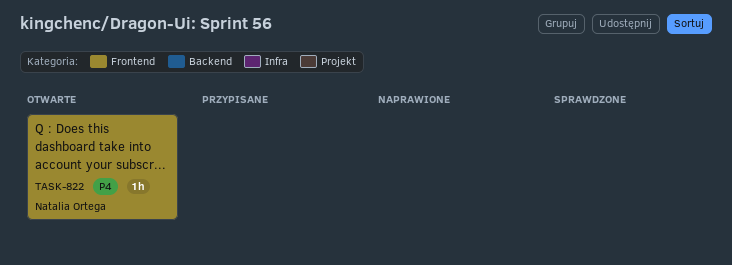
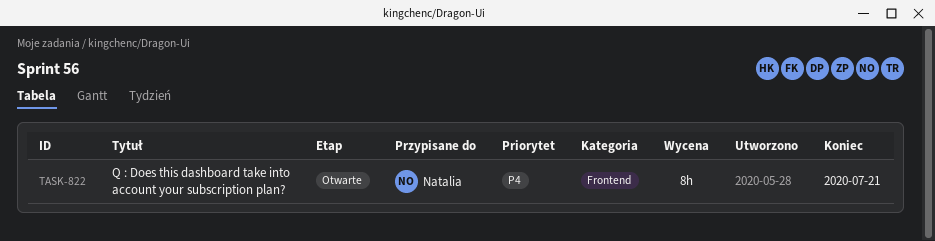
TASK-822, estimate: 1h -> 8h

